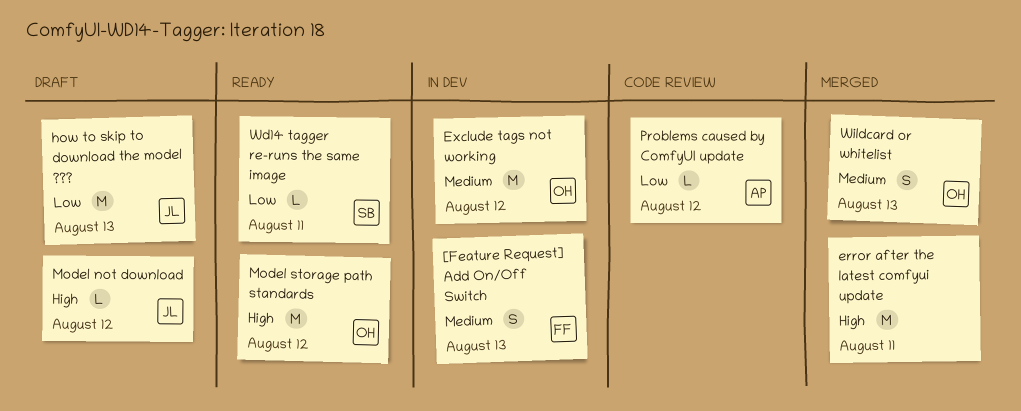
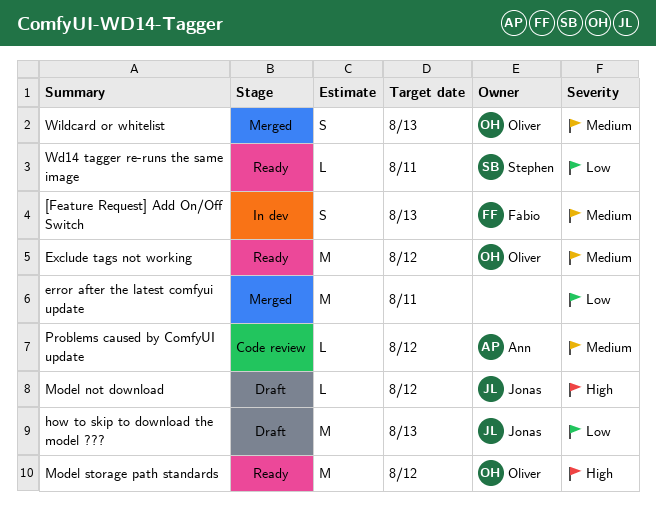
error after the latest comfyui update, priority: High -> Low
Exclude tags not working, status: In dev -> Ready
Problems caused by ComfyUI update, priority: Low -> Medium

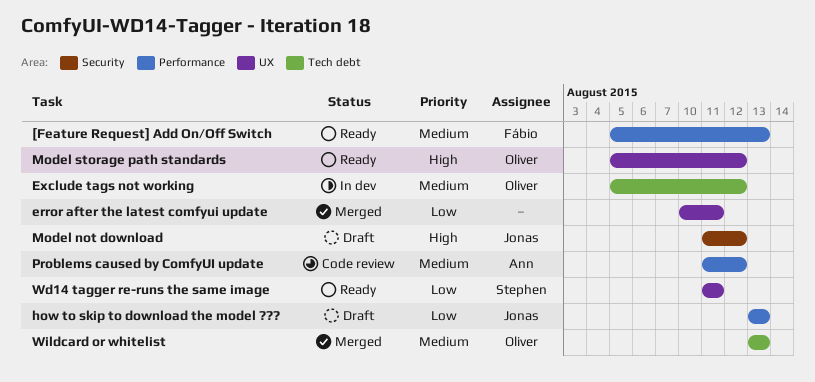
[Feature Request] Add On/Off Switch, status: In dev -> Ready
Exclude tags not working, status: Ready -> In dev

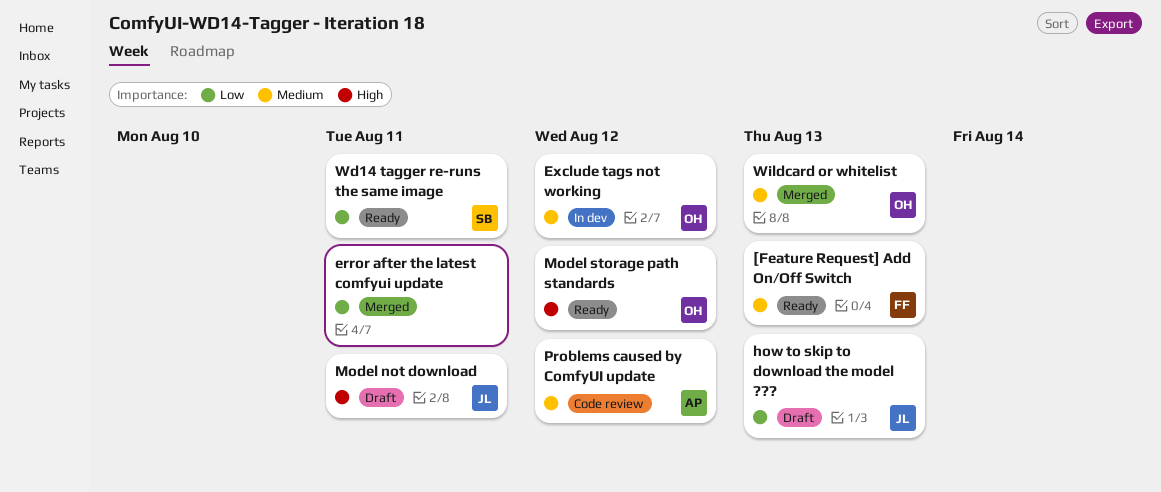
Model not download, due: Aug 12 -> Aug 11

